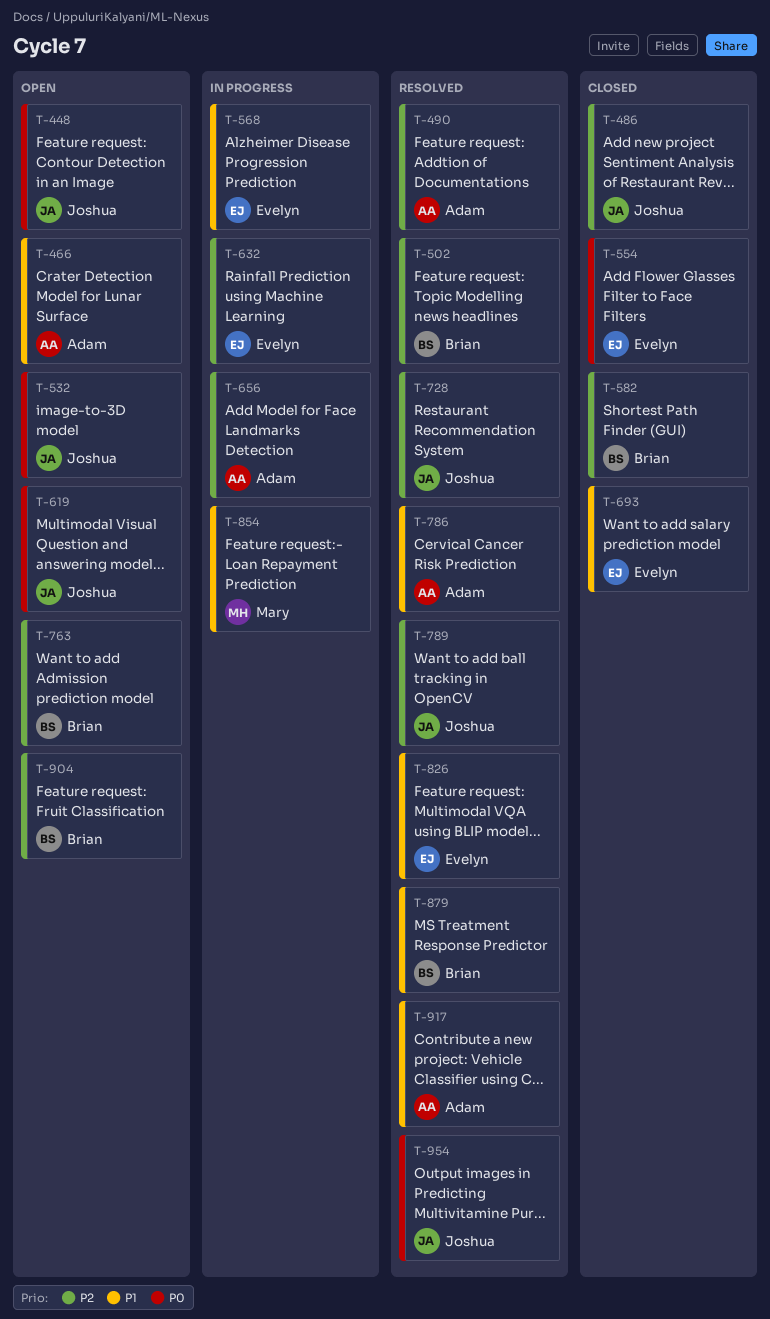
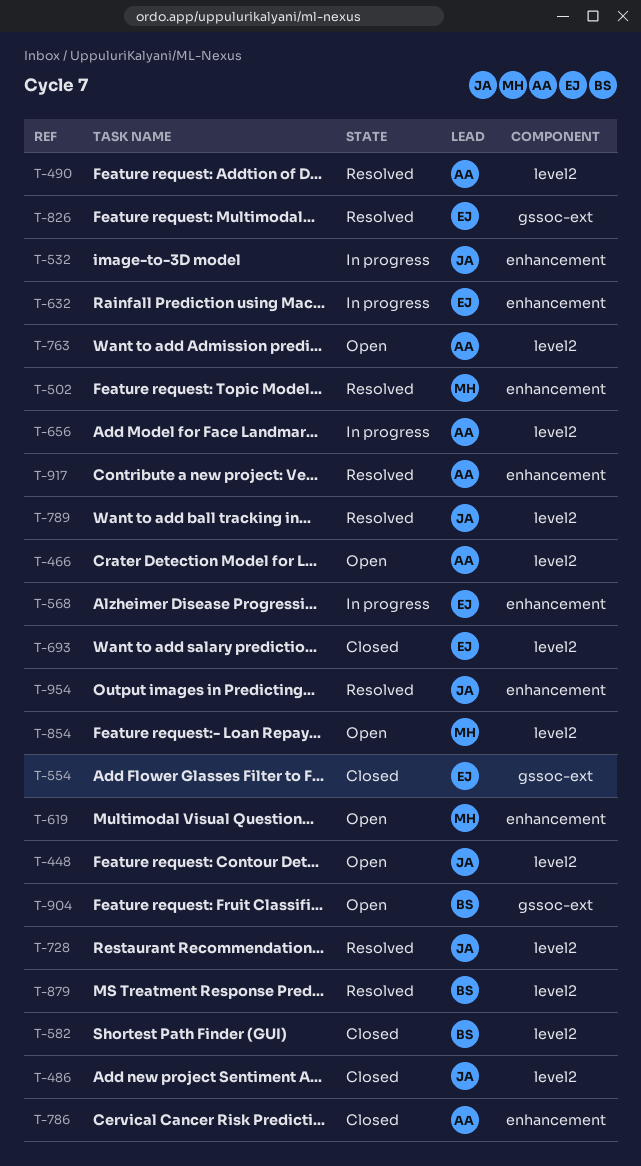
T-502, owner: Brian -> Mary
T-532, status: Open -> In progress
T-619, owner: Joshua -> Mary
T-763, owner: Brian -> Adam
T-786, status: Resolved -> Closed
T-854, status: In progress -> Open

